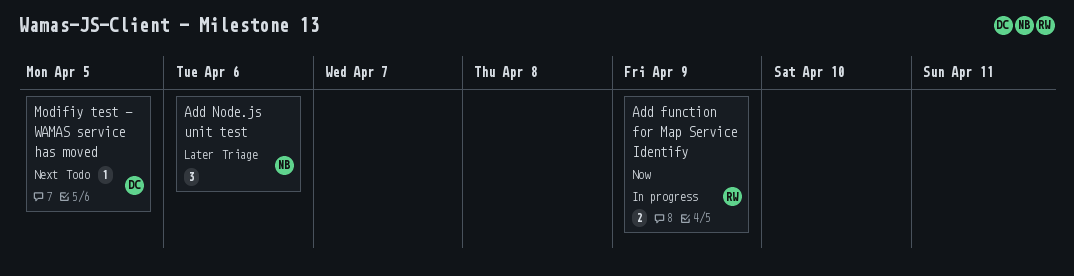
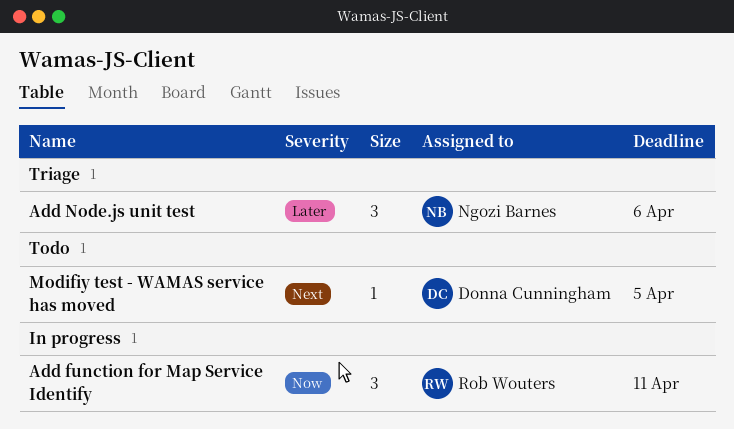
Add function for Map Service Identify, estimate: 2 -> 3
Add function for Map Service Identify, due: Apr 9 -> Apr 11

